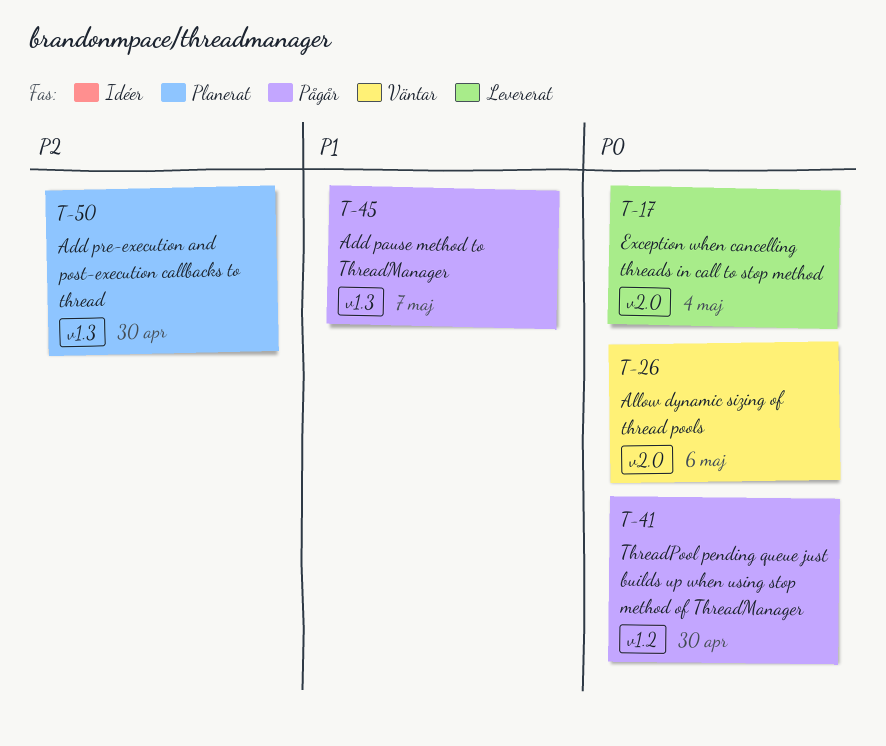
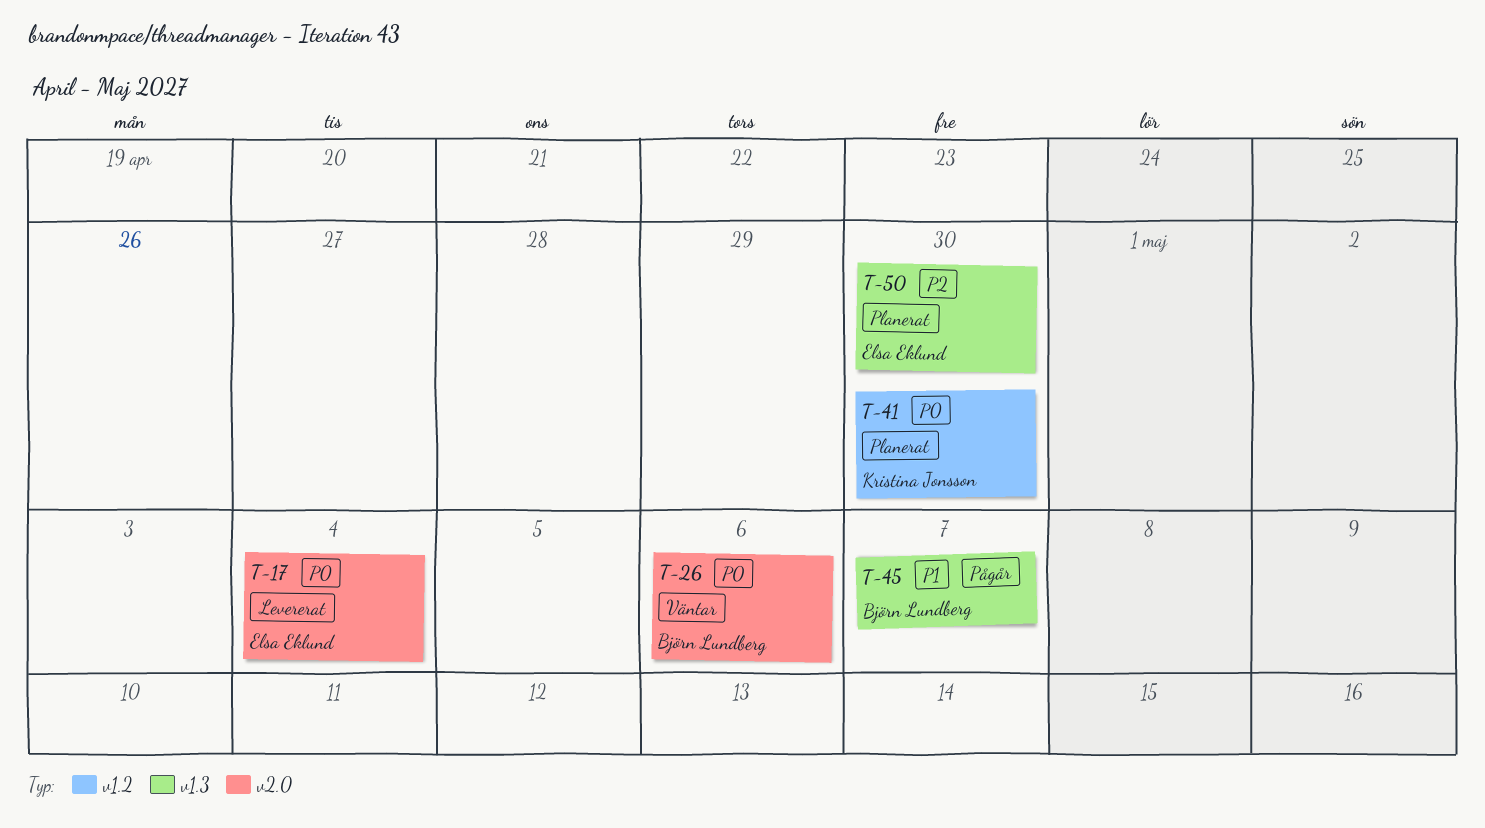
T-41, status: Pågår -> Planerat

